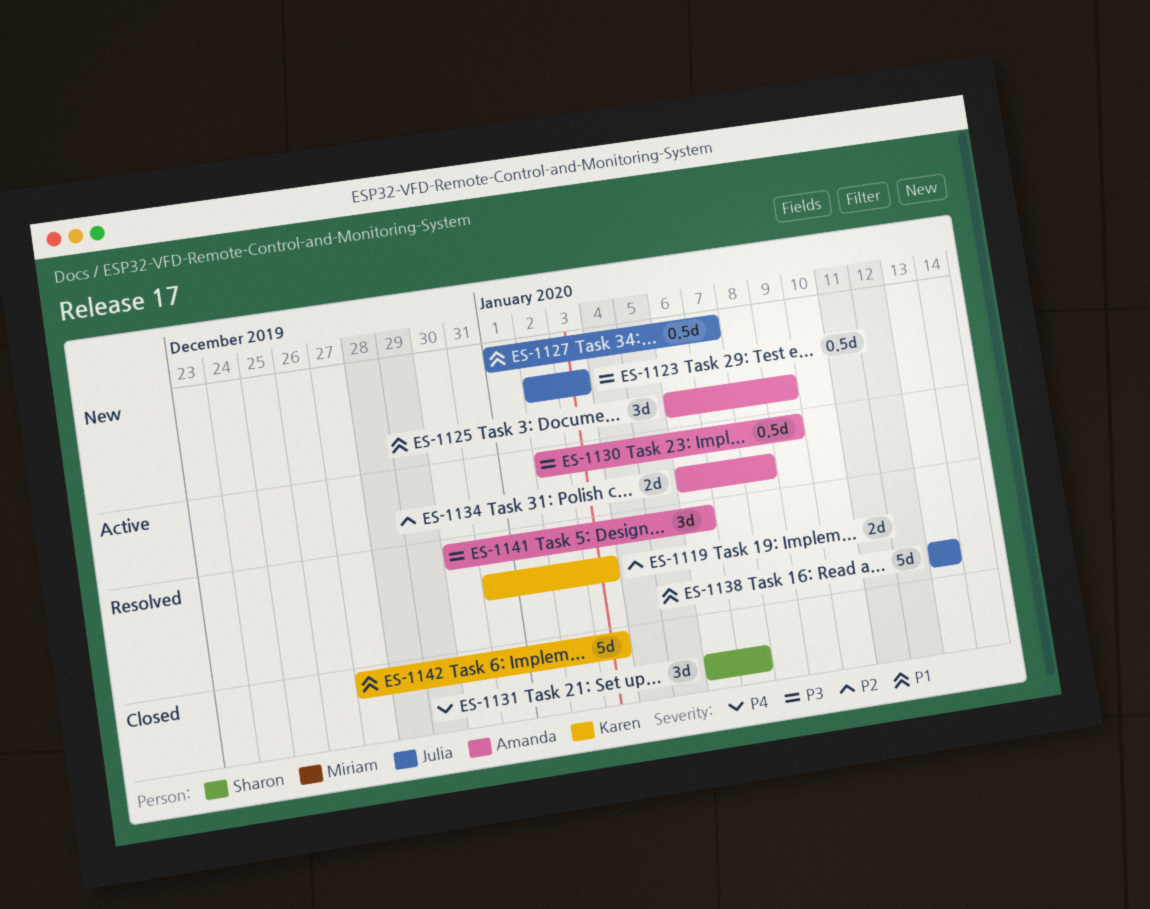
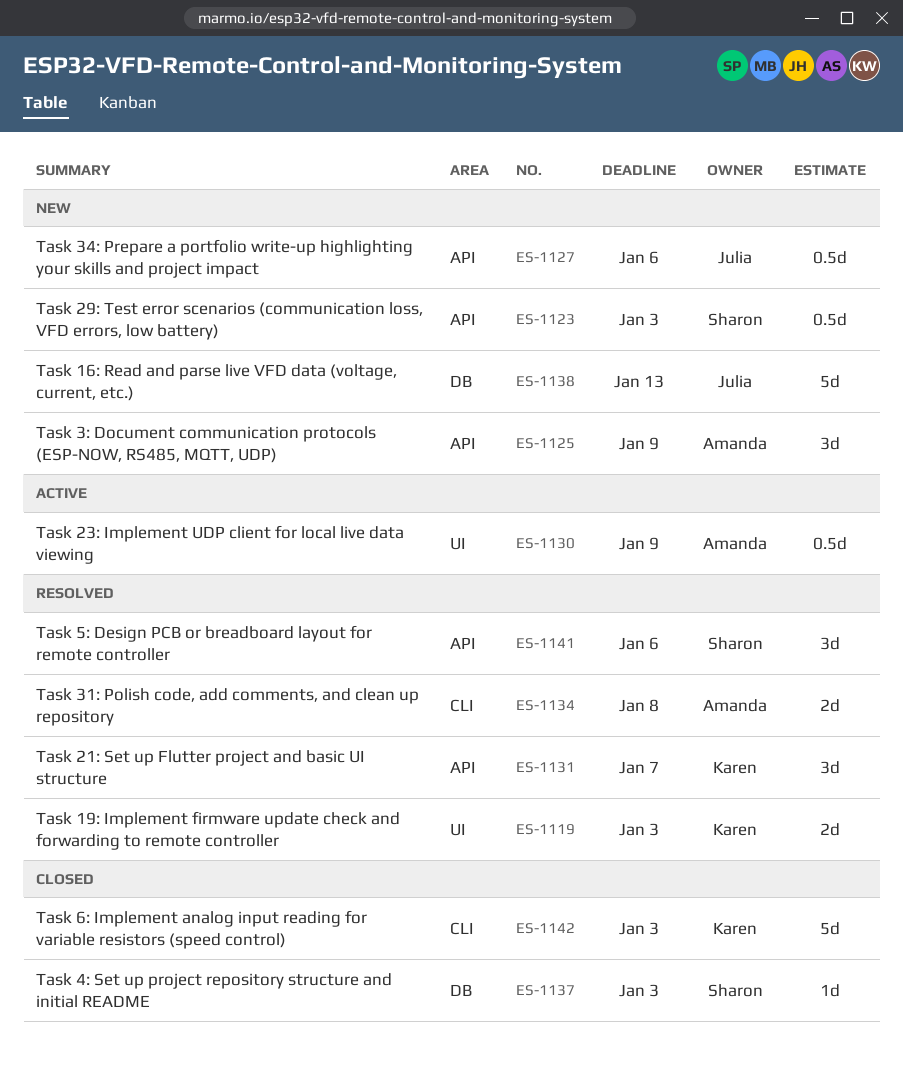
ES-1123, owner: Julia -> Sharon
ES-1127, due: Jan 7 -> Jan 6
ES-1131, status: Closed -> Resolved
ES-1131, owner: Sharon -> Karen
ES-1134, status: Active -> Resolved
ES-1137: none -> present
ES-1138, status: Resolved -> New
ES-1141, owner: Amanda -> Sharon

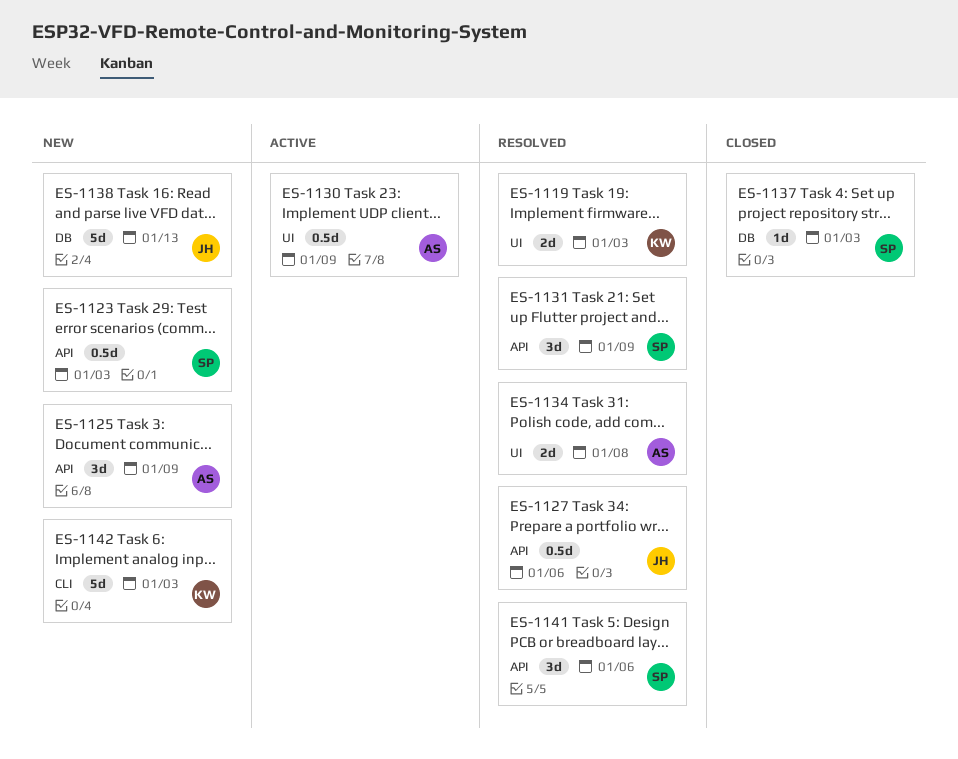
ES-1127, status: New -> Resolved
ES-1131, owner: Karen -> Sharon
ES-1131, due: Jan 7 -> Jan 9
ES-1134, label: CLI -> UI
ES-1142, status: Closed -> New

